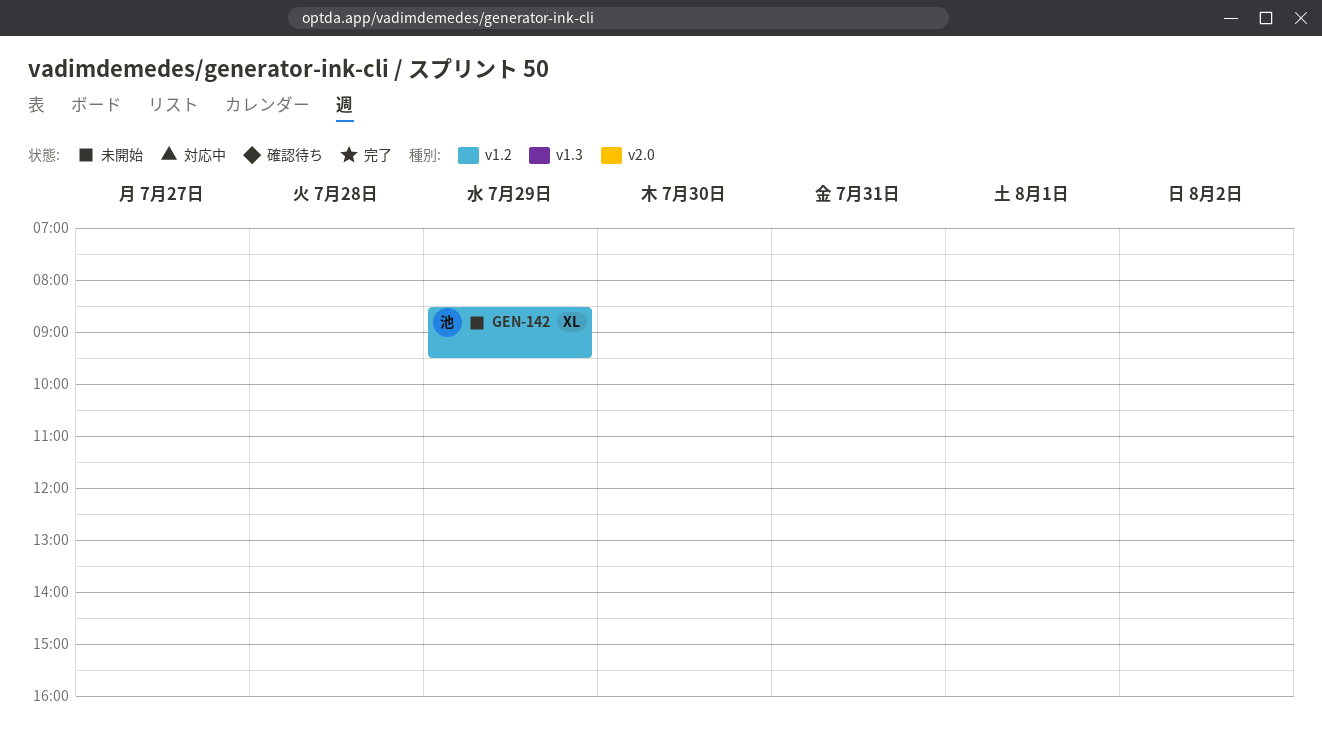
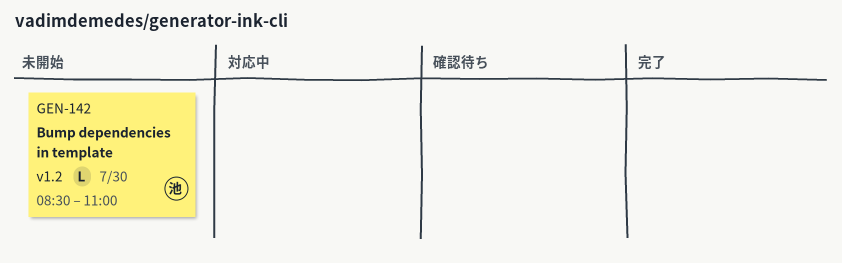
GEN-142, estimate: XL -> L
GEN-142, day: Jul 29 -> Jul 30
GEN-142, ends: 09:30 -> 11:00

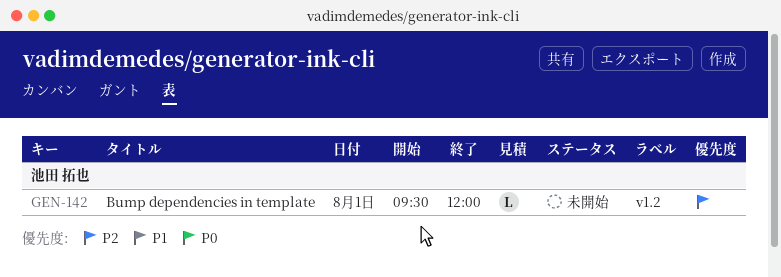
GEN-142, day: Jul 30 -> Aug 1
GEN-142, begins: 08:30 -> 09:30
GEN-142, ends: 11:00 -> 12:00

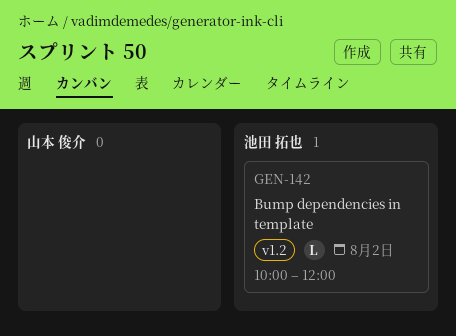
GEN-142, day: Aug 1 -> Aug 2
GEN-142, begins: 09:30 -> 10:00

